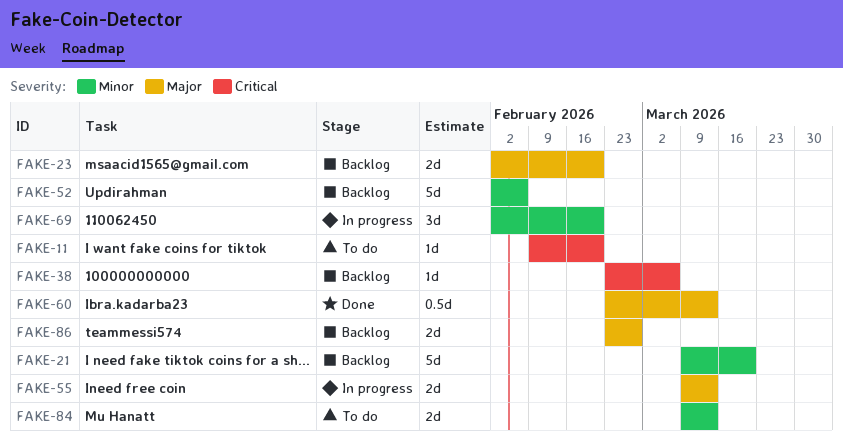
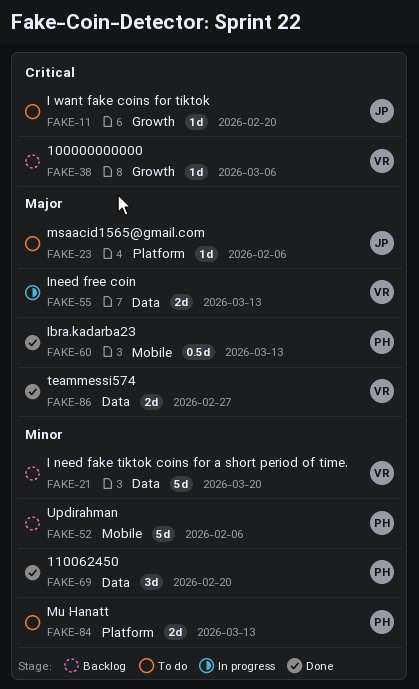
FAKE-23, status: Backlog -> To do
FAKE-23, estimate: 2d -> 1d
FAKE-23, due: Feb 20 -> Feb 6
FAKE-69, status: In progress -> Done
FAKE-86, status: Backlog -> Done

